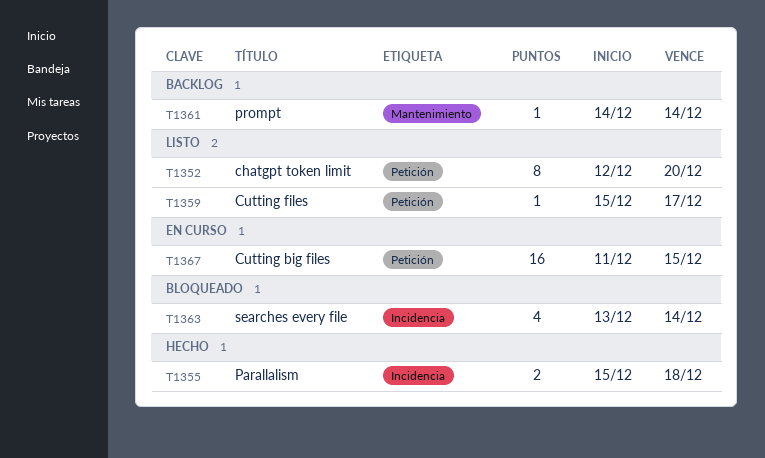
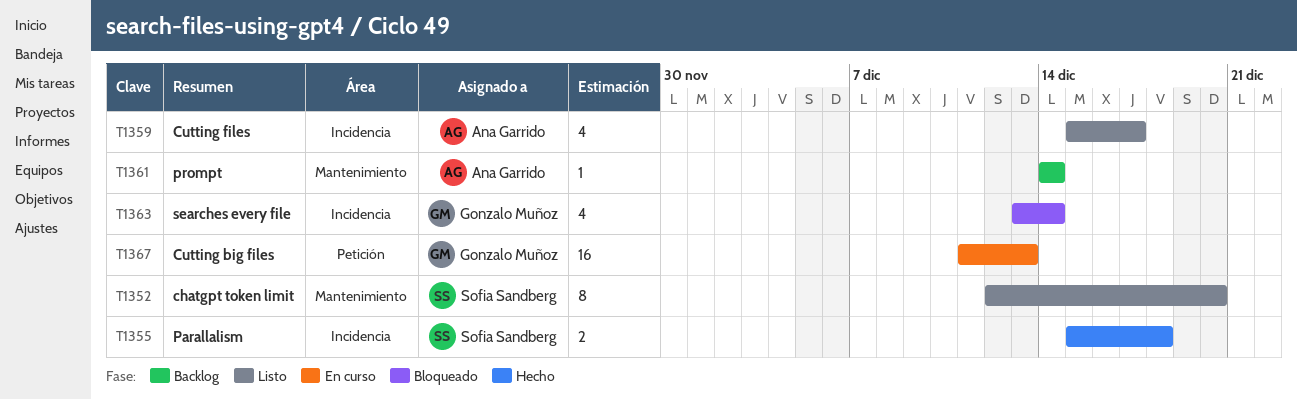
T1352, label: Petición -> Mantenimiento
T1359, label: Petición -> Incidencia
T1359, estimate: 1 -> 4
T1367, due: Dec 15 -> Dec 13

